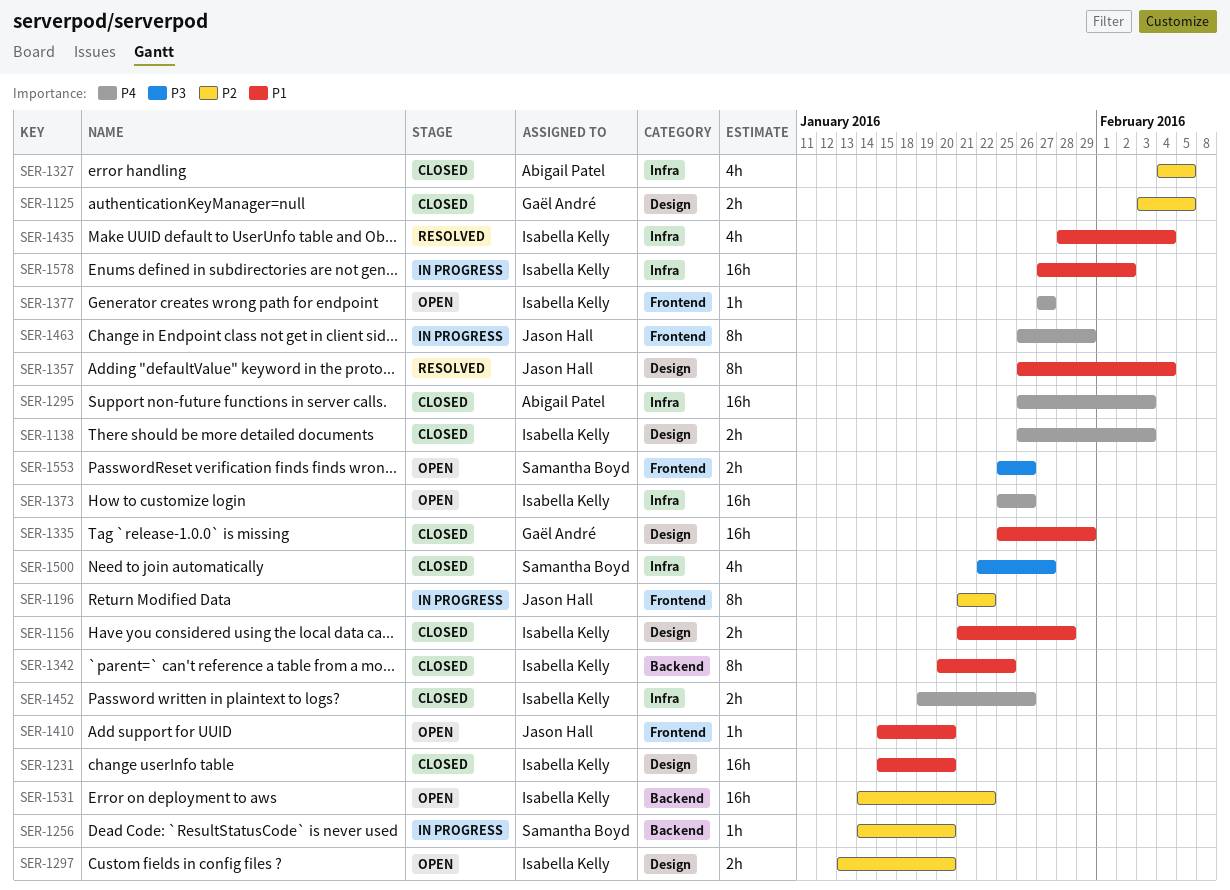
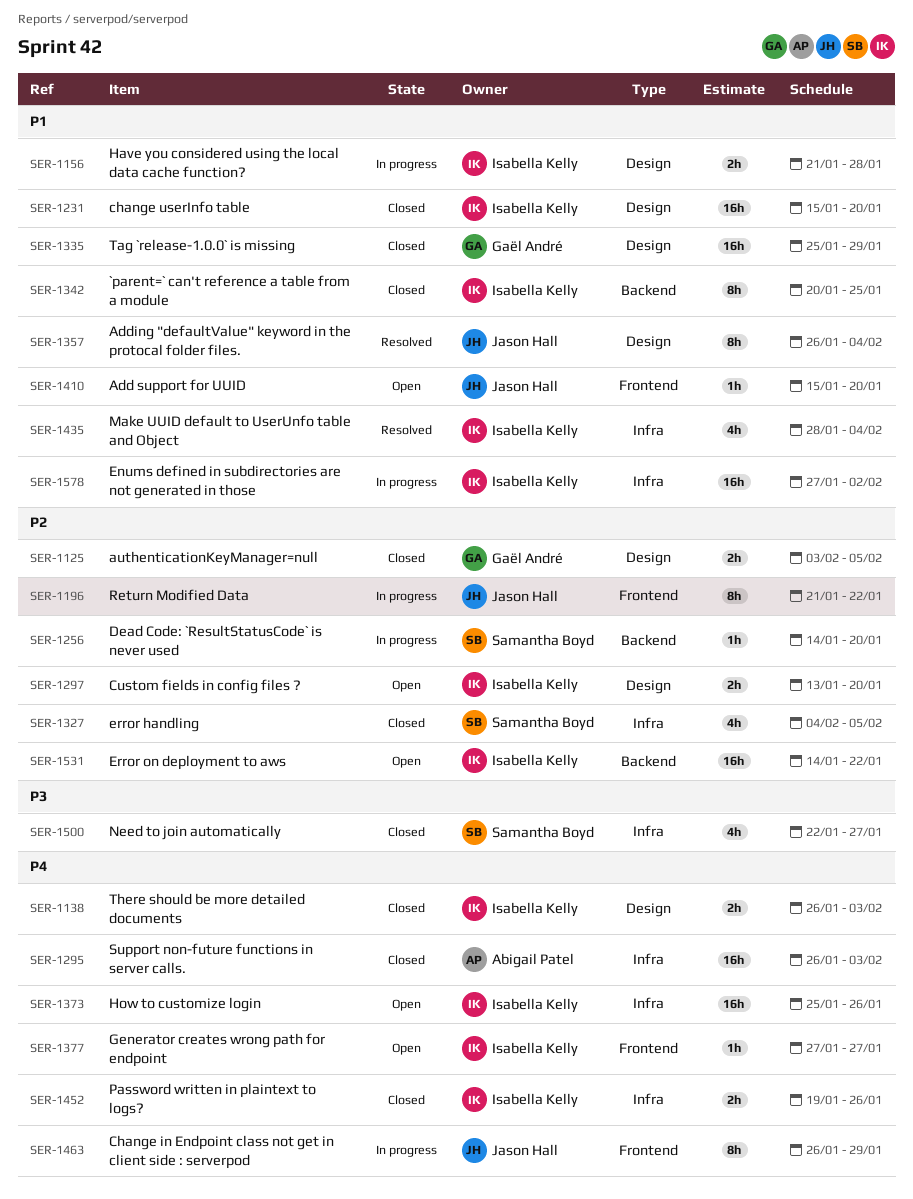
SER-1156, status: Closed -> In progress
SER-1327, owner: Abigail Patel -> Samantha Boyd
SER-1553: present -> none

